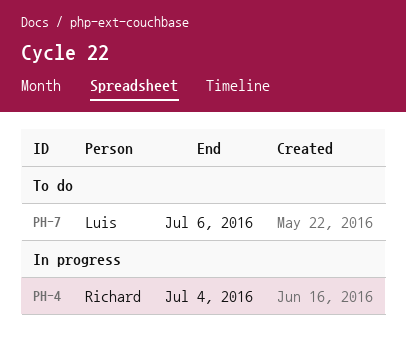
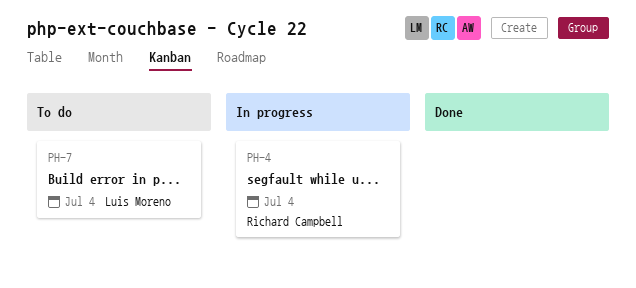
PH-7, due: Jul 6 -> Jul 4

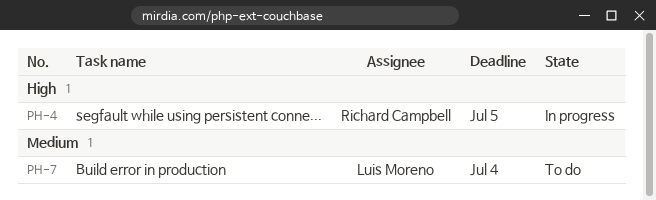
PH-4, due: Jul 4 -> Jul 5

